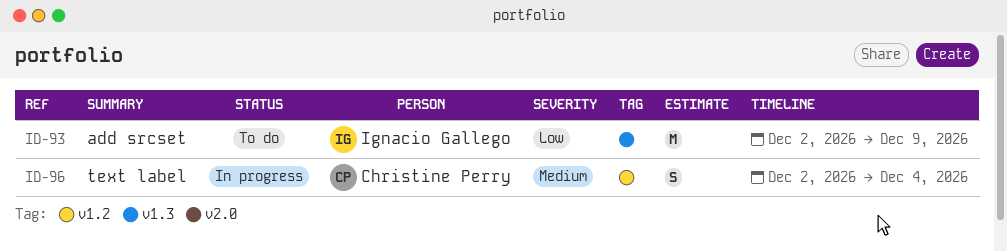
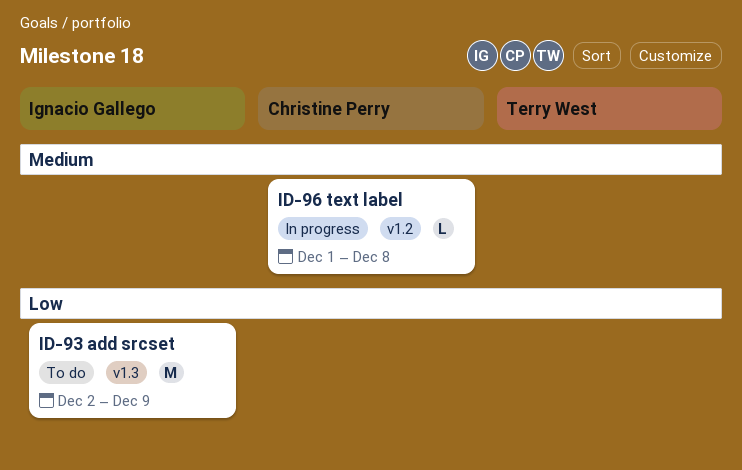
ID-96, estimate: S -> L
ID-96, start: Dec 2 -> Dec 1
ID-96, due: Dec 4 -> Dec 8

